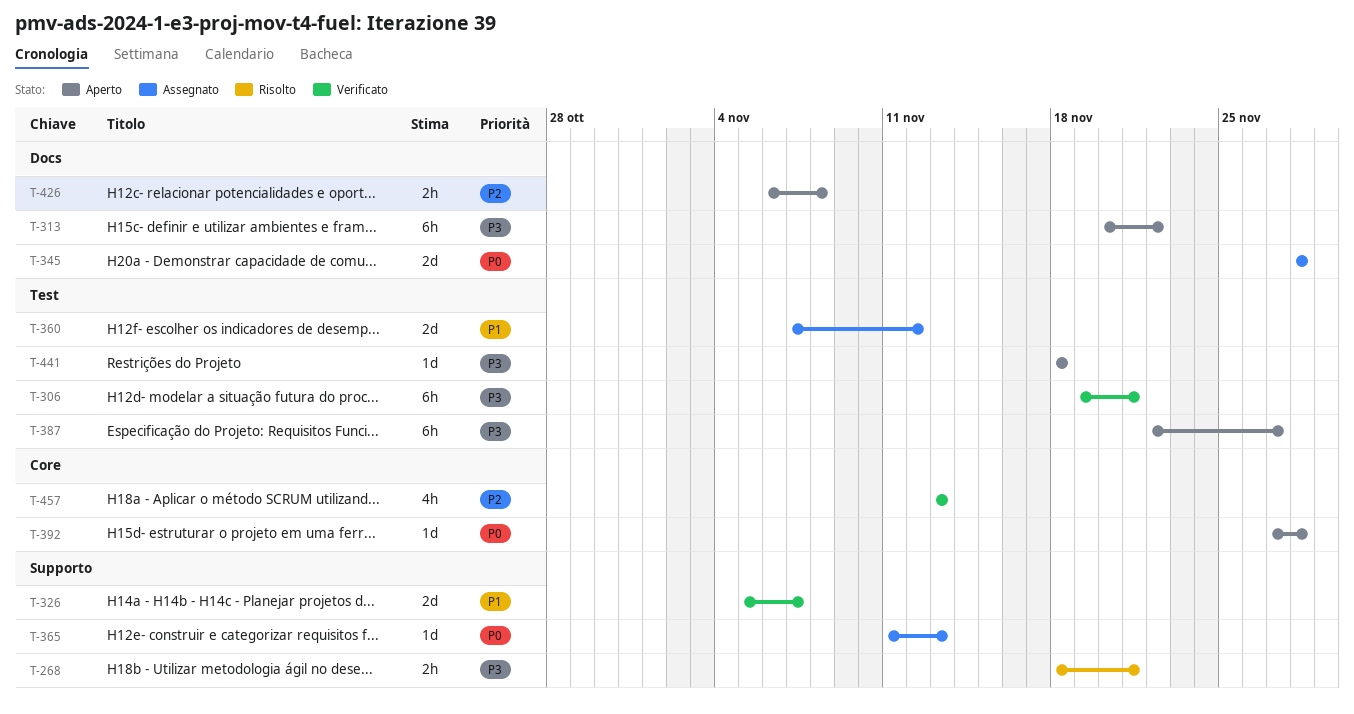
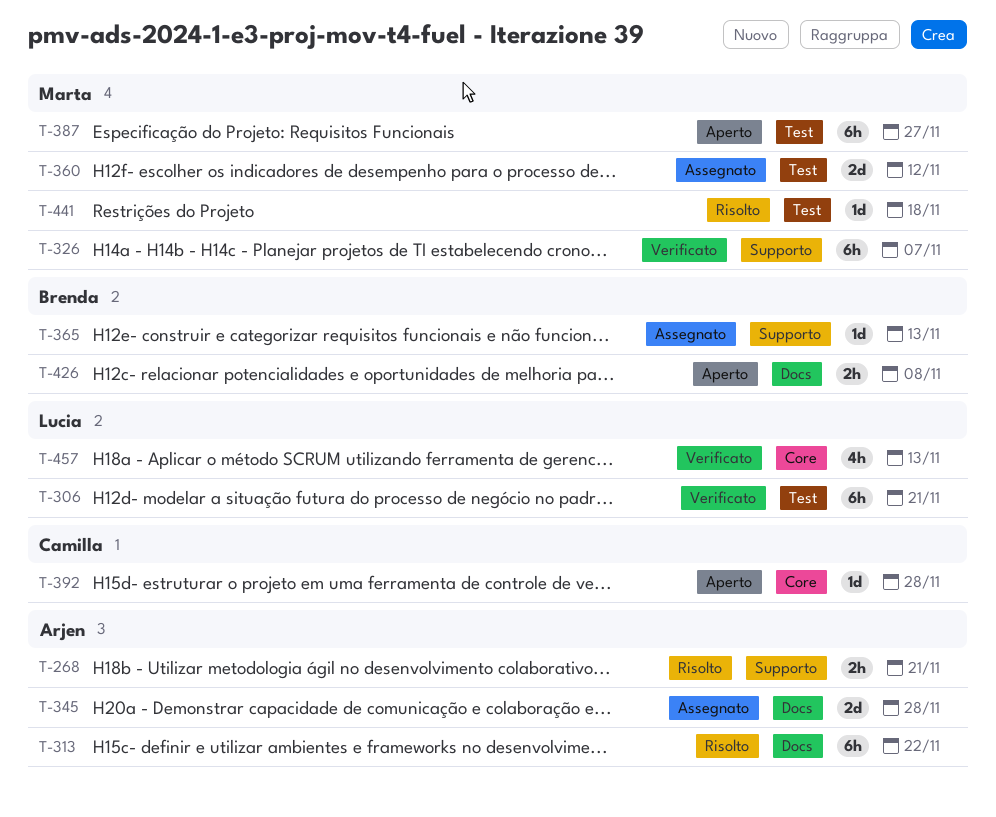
T-313, status: Aperto -> Risolto
T-326, estimate: 2d -> 6h
T-441, status: Aperto -> Risolto

